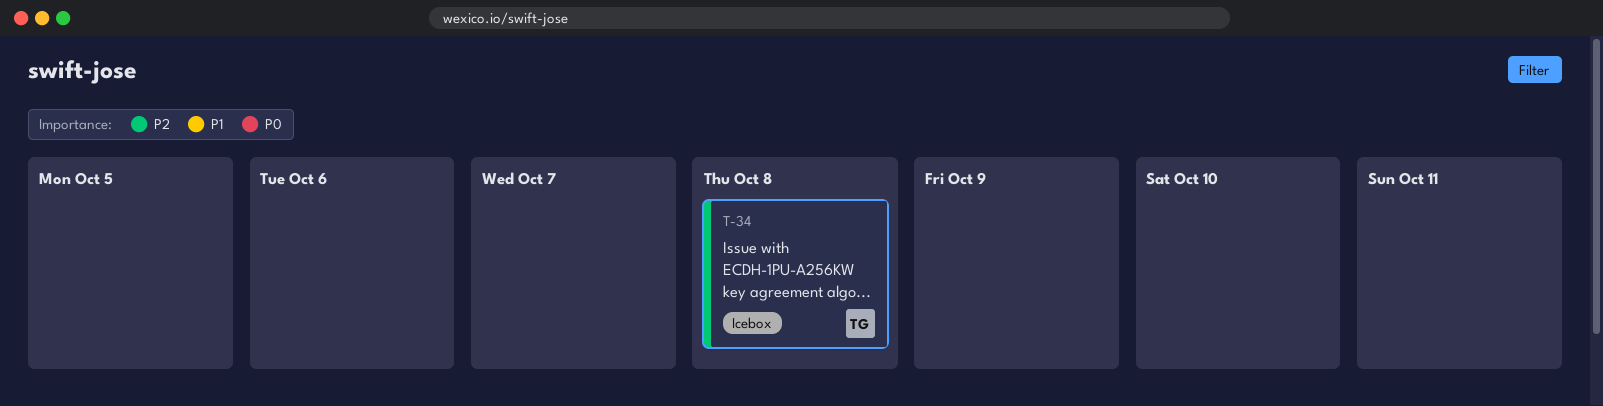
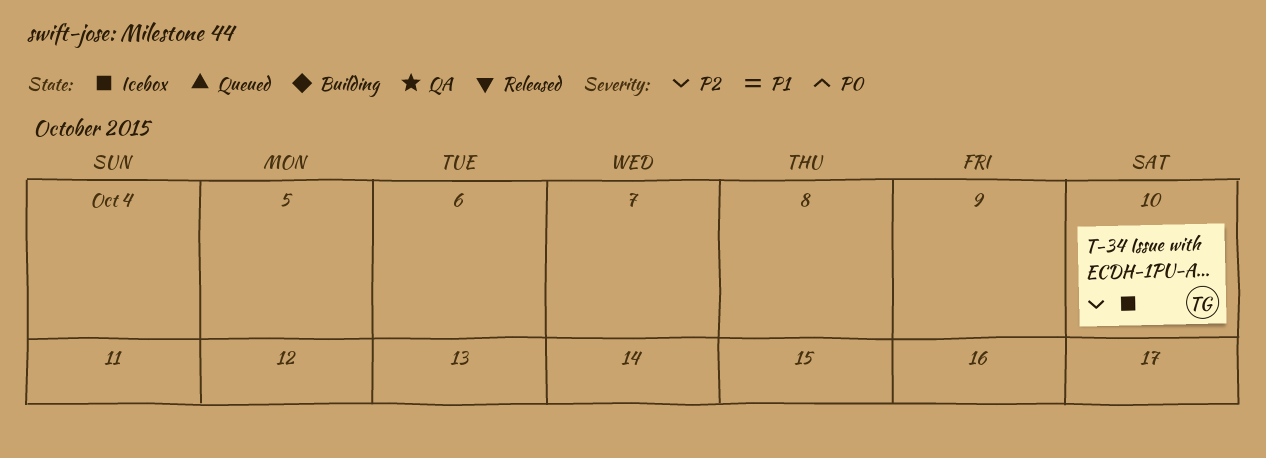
T-34, due: Oct 8 -> Oct 10

